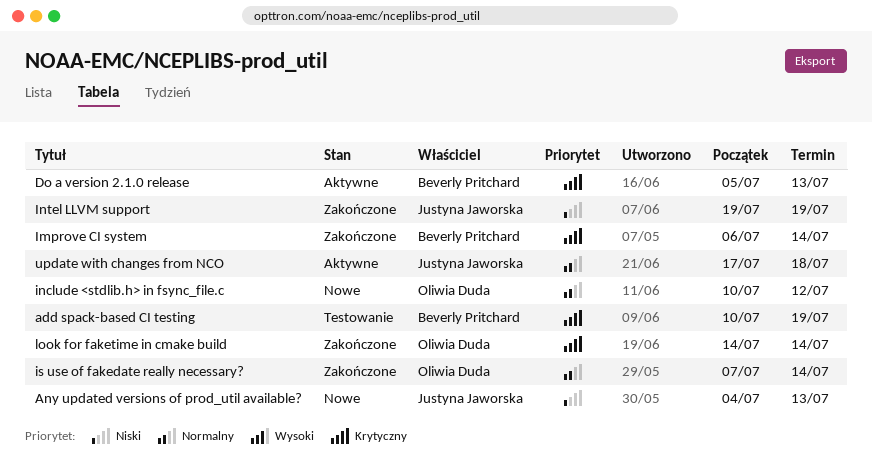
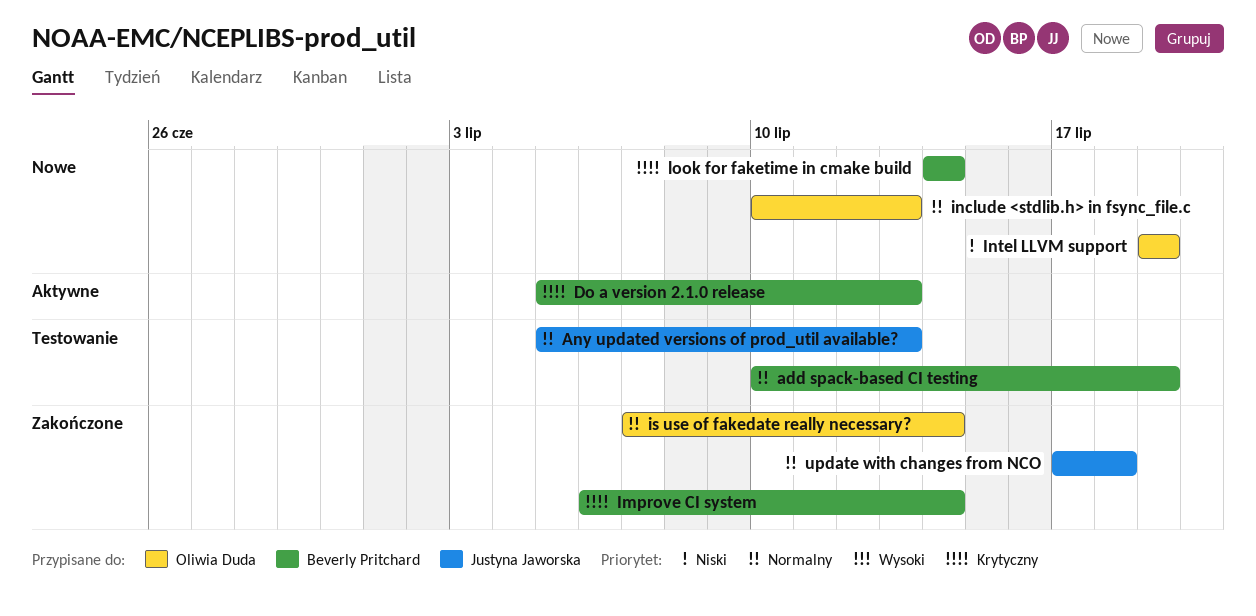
add spack-based CI testing, priority: Krytyczny -> Normalny
Any updated versions of prod_util available?, status: Nowe -> Testowanie
Any updated versions of prod_util available?, priority: Niski -> Normalny
Any updated versions of prod_util available?, start: Jul 4 -> Jul 5
include <stdlib.h> in fsync_file.c, due: Jul 12 -> Jul 13
Intel LLVM support, status: Zakończone -> Nowe
Intel LLVM support, owner: Justyna Jaworska -> Oliwia Duda
look for faketime in cmake build, status: Zakończone -> Nowe
look for faketime in cmake build, owner: Oliwia Duda -> Beverly Pritchard
update with changes from NCO, status: Aktywne -> Zakończone

